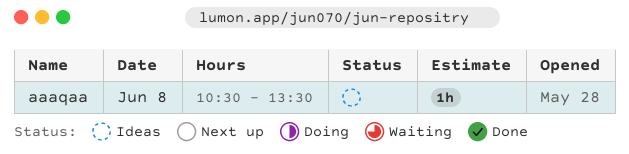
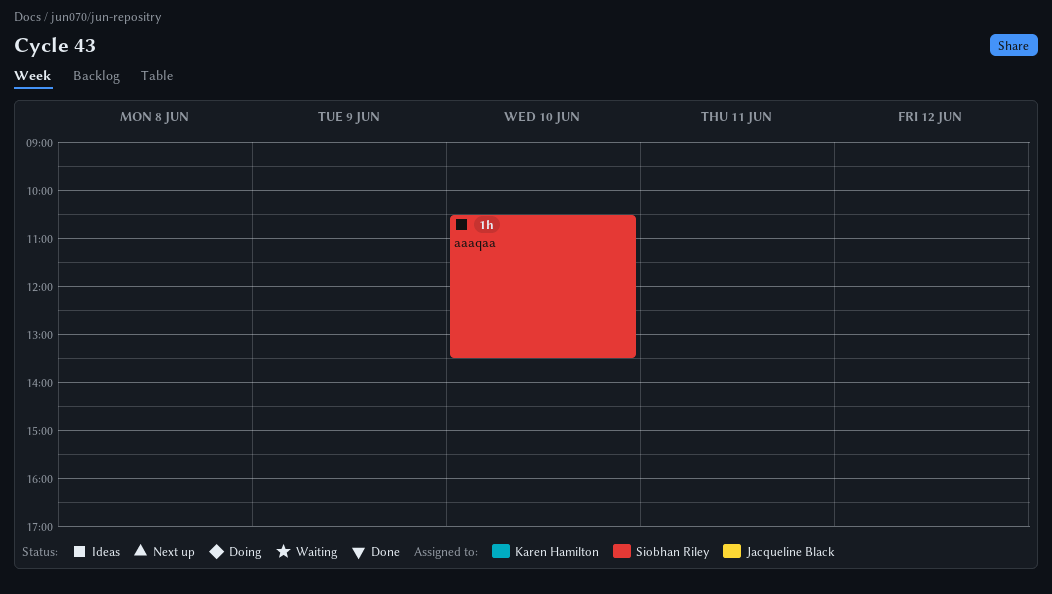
aaaqaa, day: Jun 8 -> Jun 10

